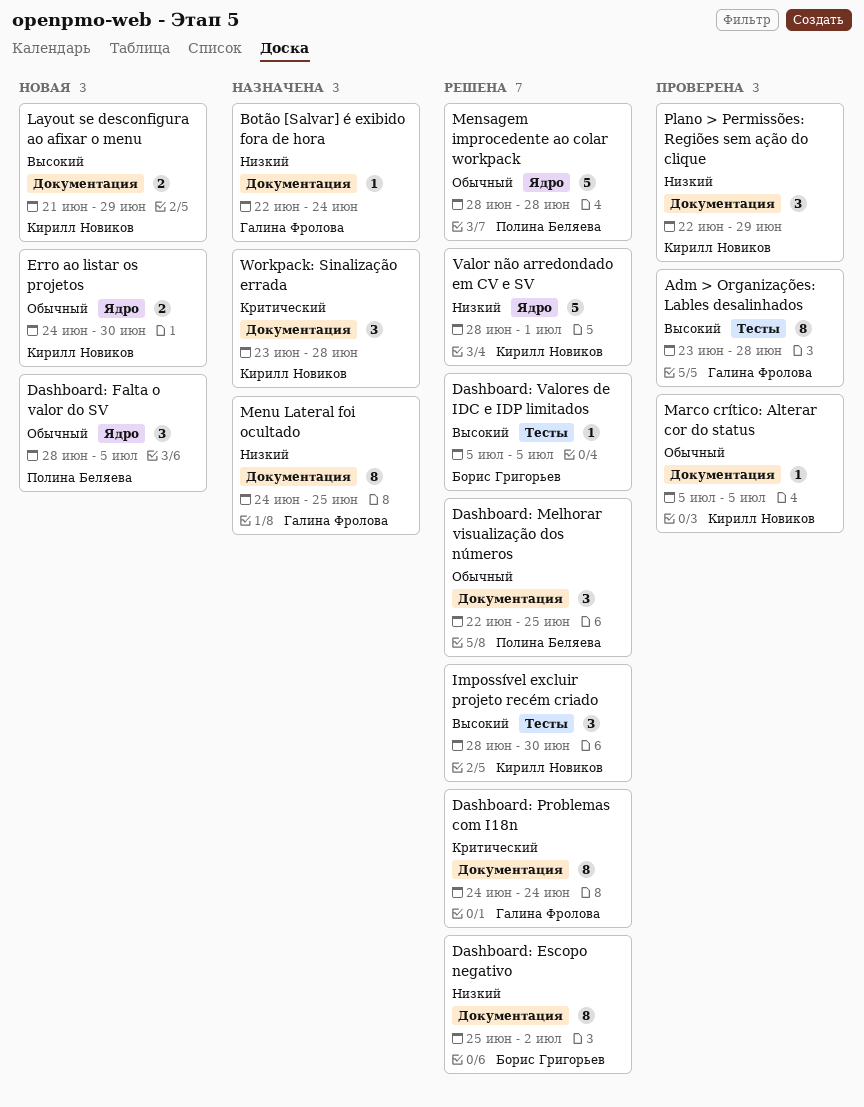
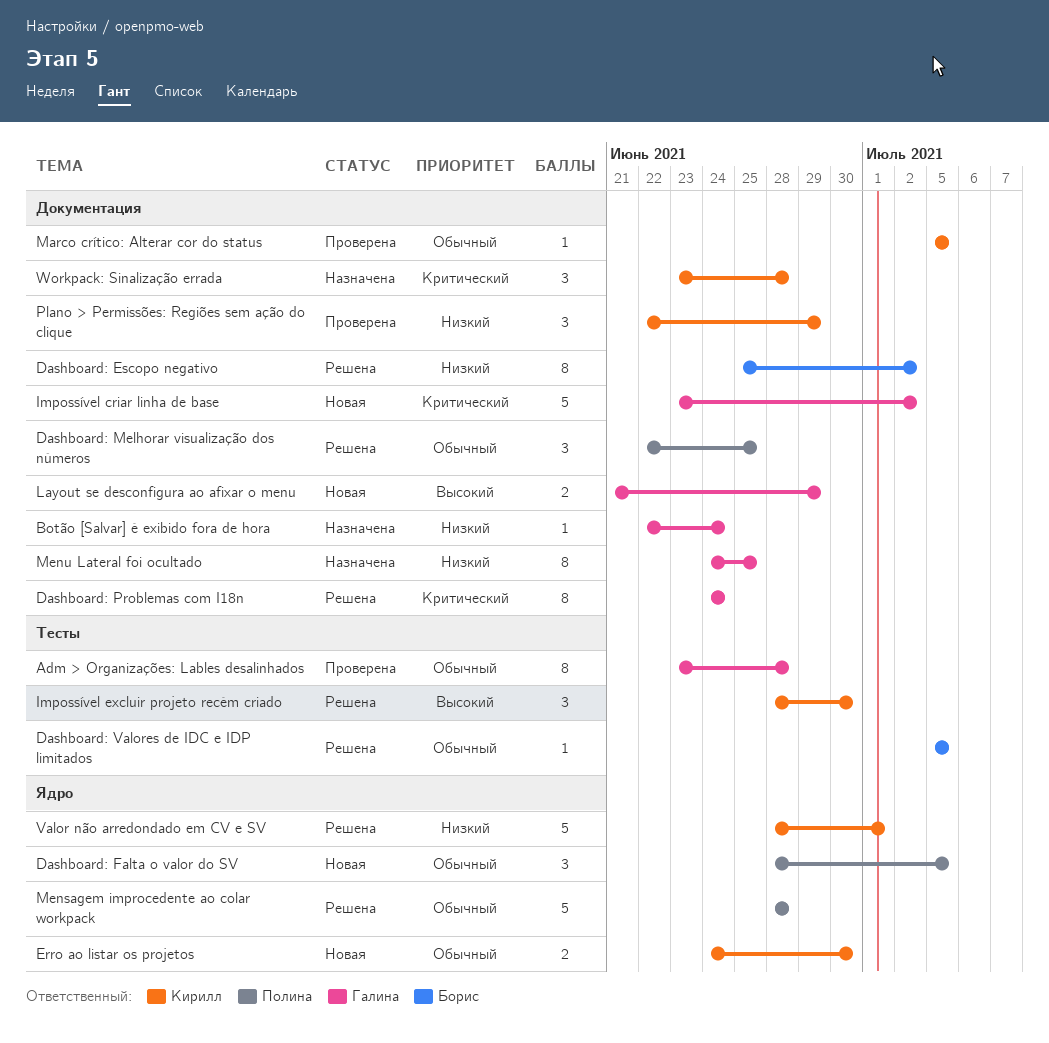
Adm > Organizações: Lables desalinhados, priority: Высокий -> Обычный
Dashboard: Valores de IDC e IDP limitados, priority: Высокий -> Обычный
Impossível criar linha de base: none -> present
Layout se desconfigura ao afixar o menu, owner: Кирилл Новиков -> Галина Фролова

